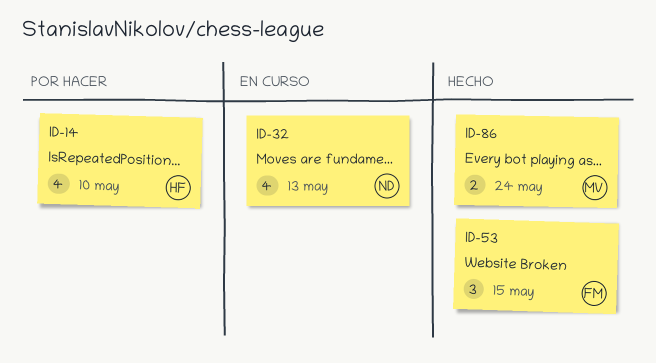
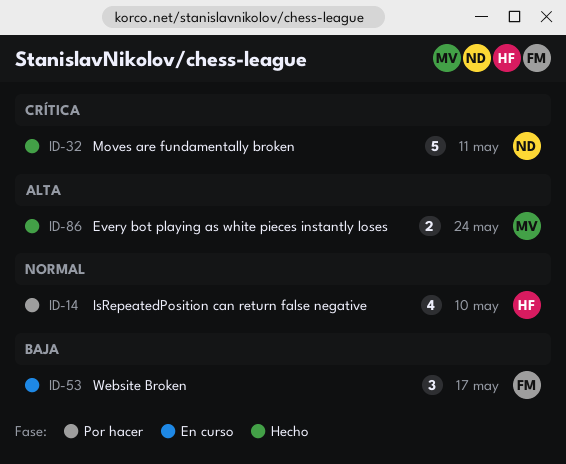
ID-32, status: En curso -> Hecho
ID-32, estimate: 4 -> 5
ID-32, due: May 13 -> May 11
ID-53, status: Hecho -> En curso
ID-53, due: May 15 -> May 17

